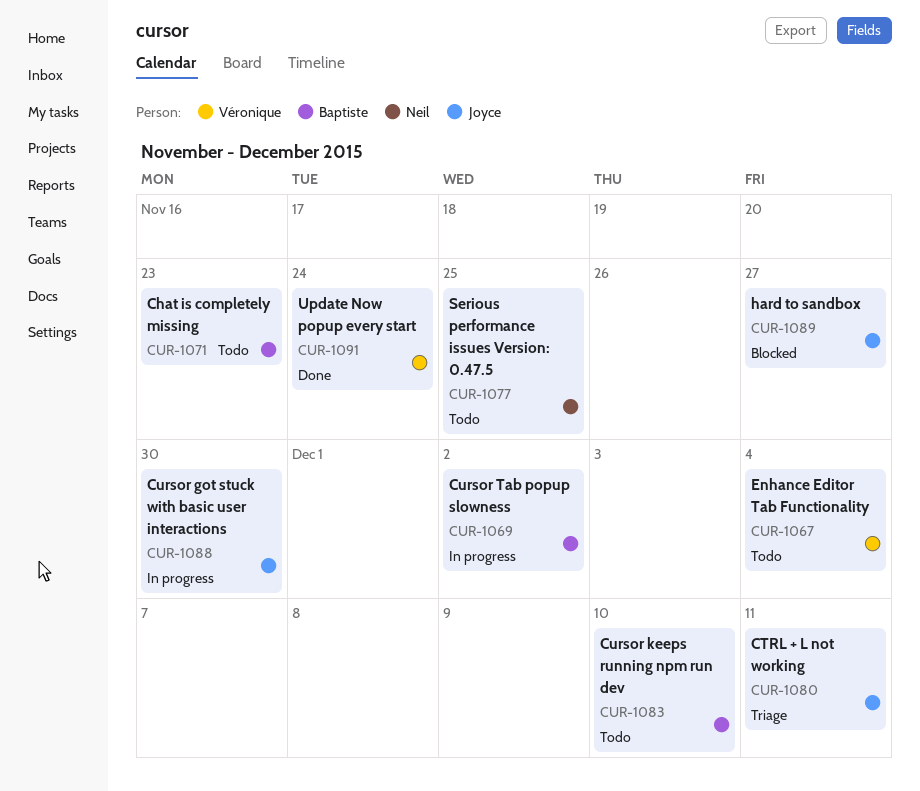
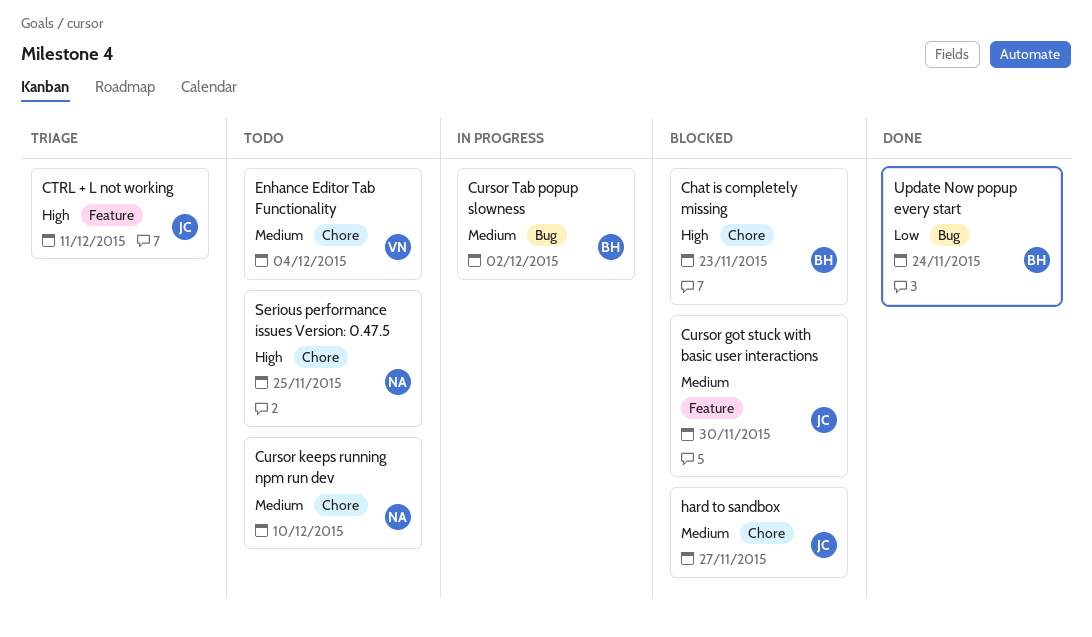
Chat is completely missing, status: Todo -> Blocked
Cursor got stuck with basic user interactions, status: In progress -> Blocked
Cursor keeps running npm run dev, owner: Baptiste -> Neil
Update Now popup every start, owner: Véronique -> Baptiste

